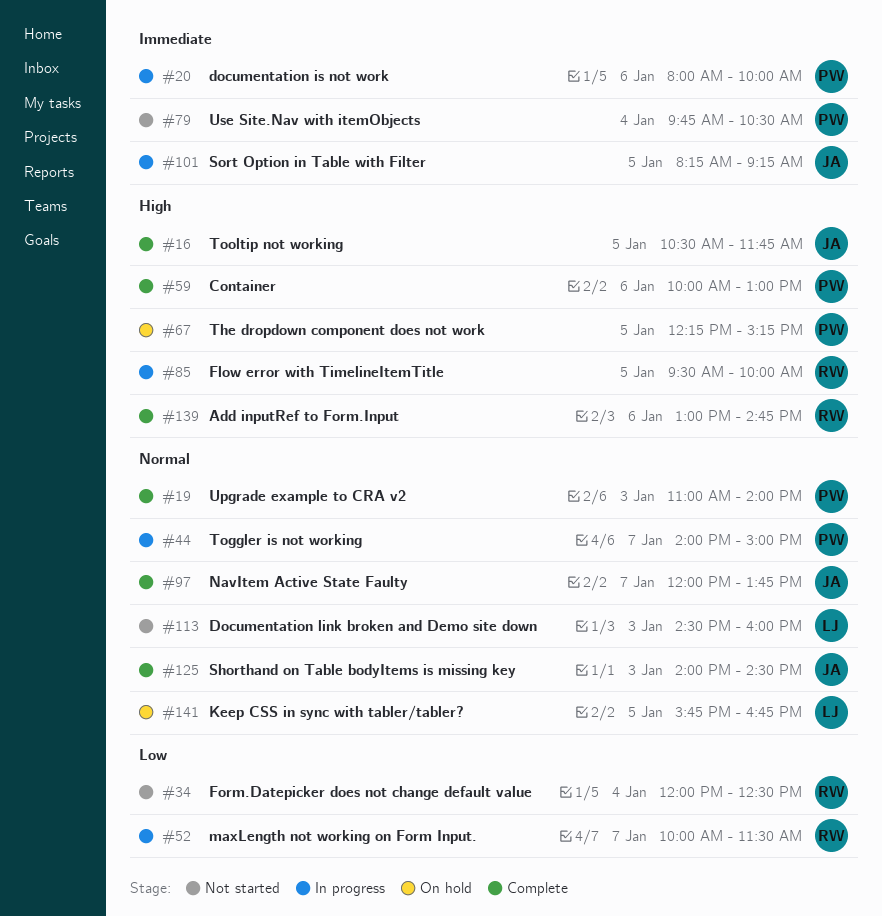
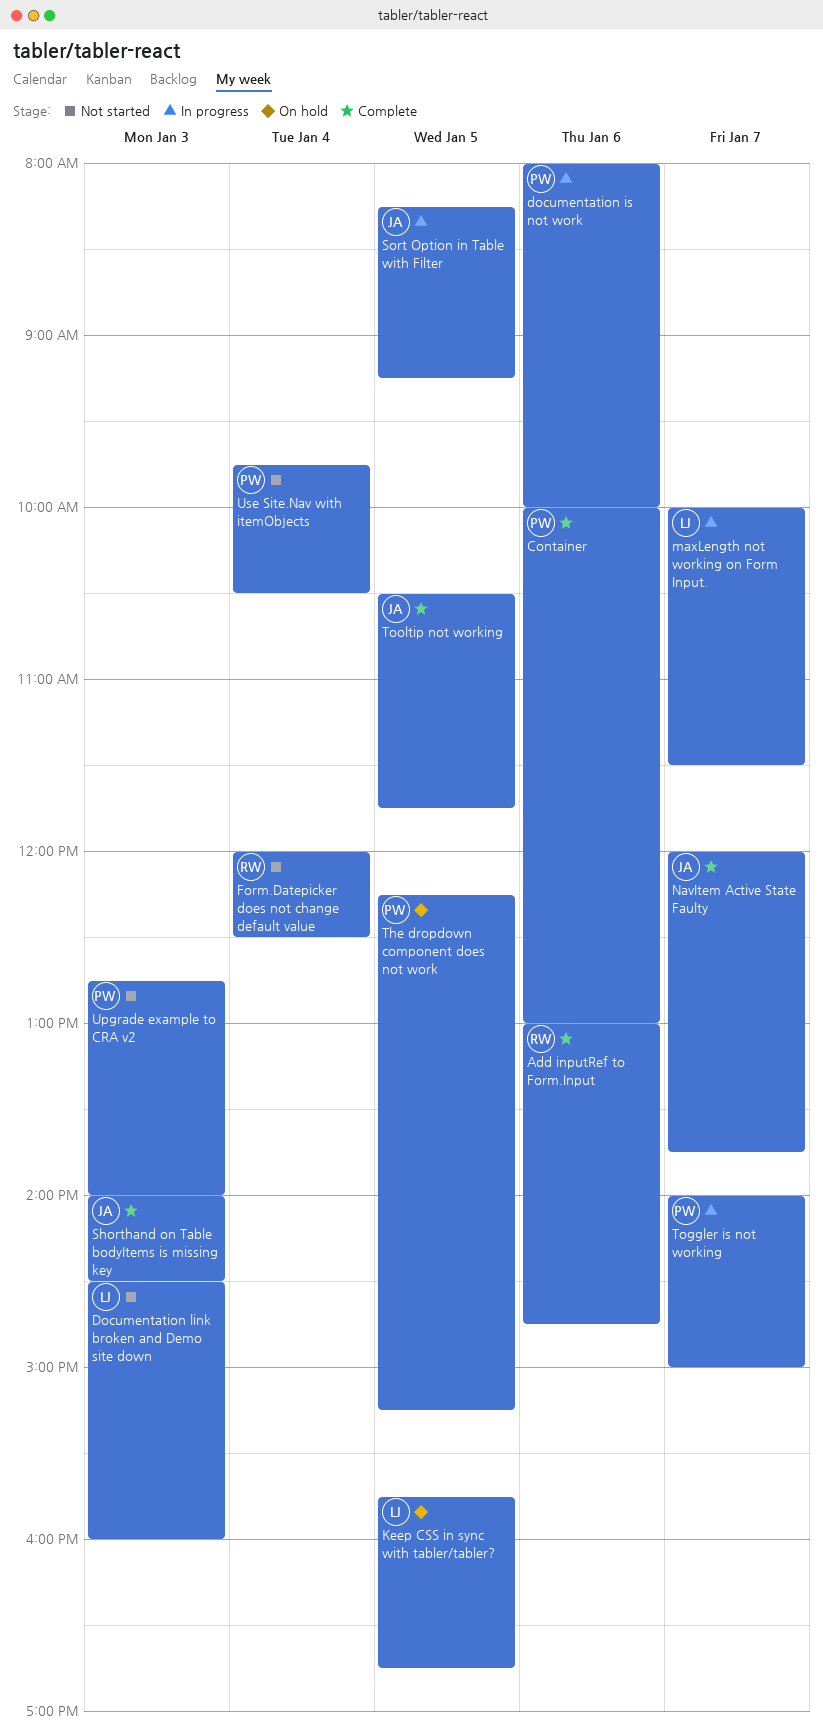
Flow error with TimelineItemTitle: present -> none
maxLength not working on Form Input., owner: RW -> LJ
Upgrade example to CRA v2, status: Complete -> Not started
Upgrade example to CRA v2, begins: 11:00 -> 12:45

